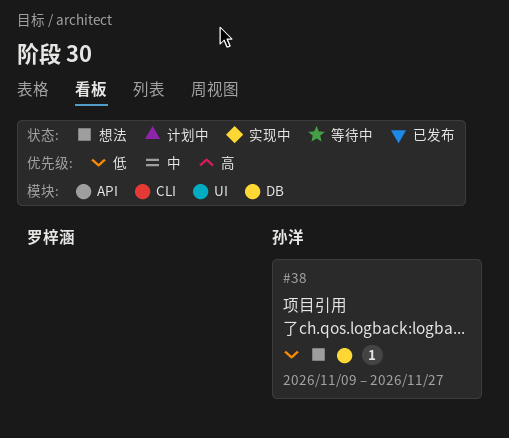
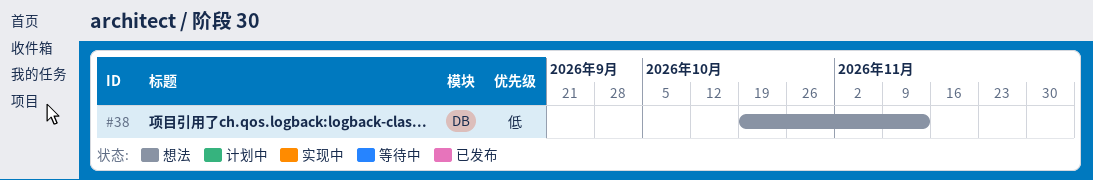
#38, start: Nov 9 -> Oct 19
#38, due: Nov 27 -> Nov 13

